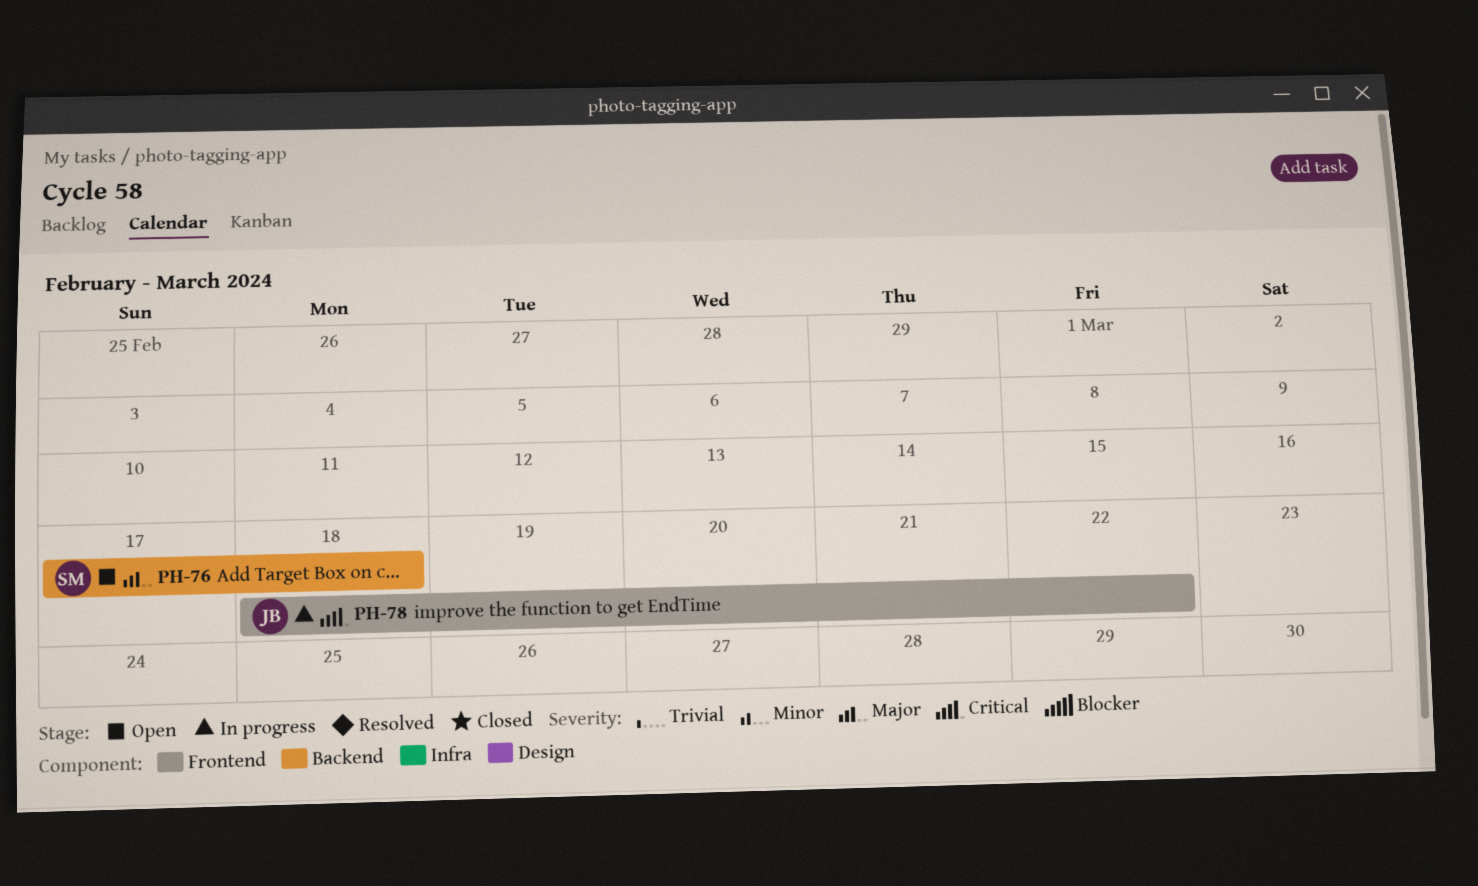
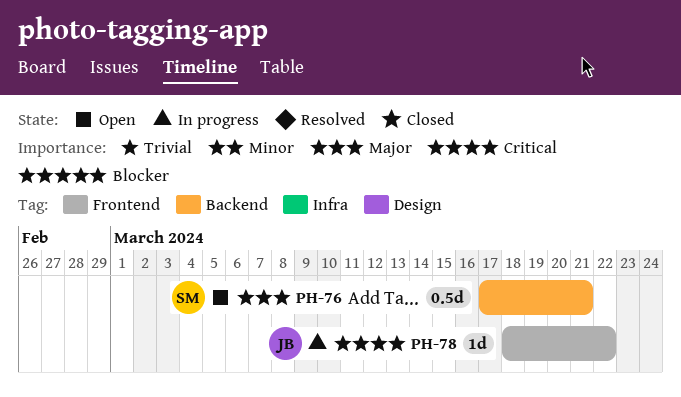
PH-76, due: Mar 18 -> Mar 21

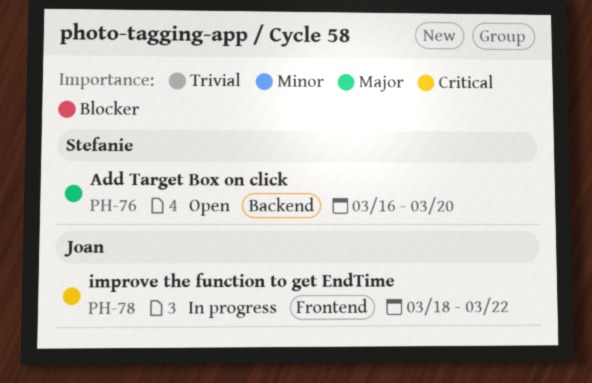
PH-76, start: Mar 17 -> Mar 16
PH-76, due: Mar 21 -> Mar 20

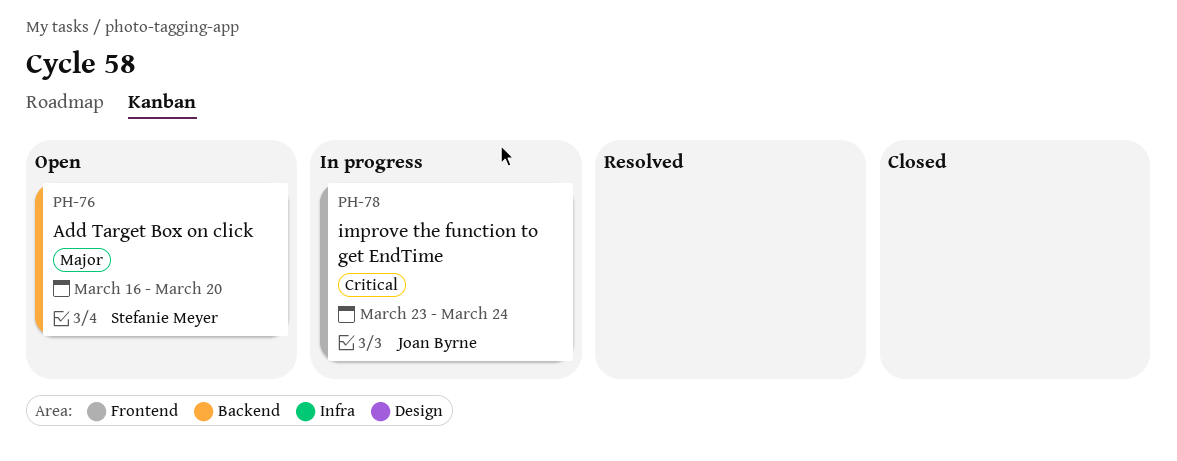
PH-78, start: Mar 18 -> Mar 23
PH-78, due: Mar 22 -> Mar 24

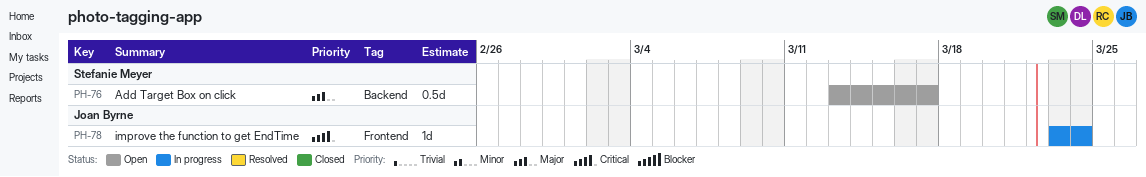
PH-76, start: Mar 16 -> Mar 13
PH-76, due: Mar 20 -> Mar 17

